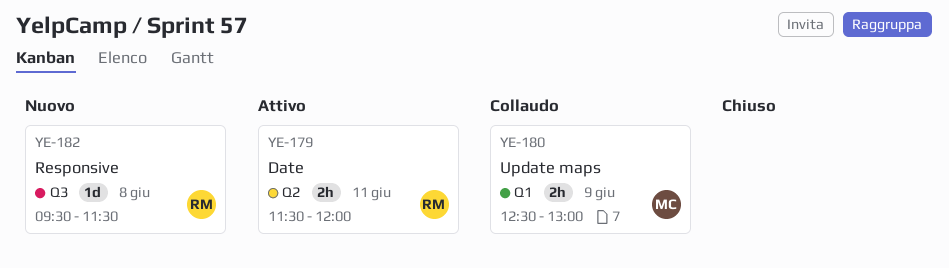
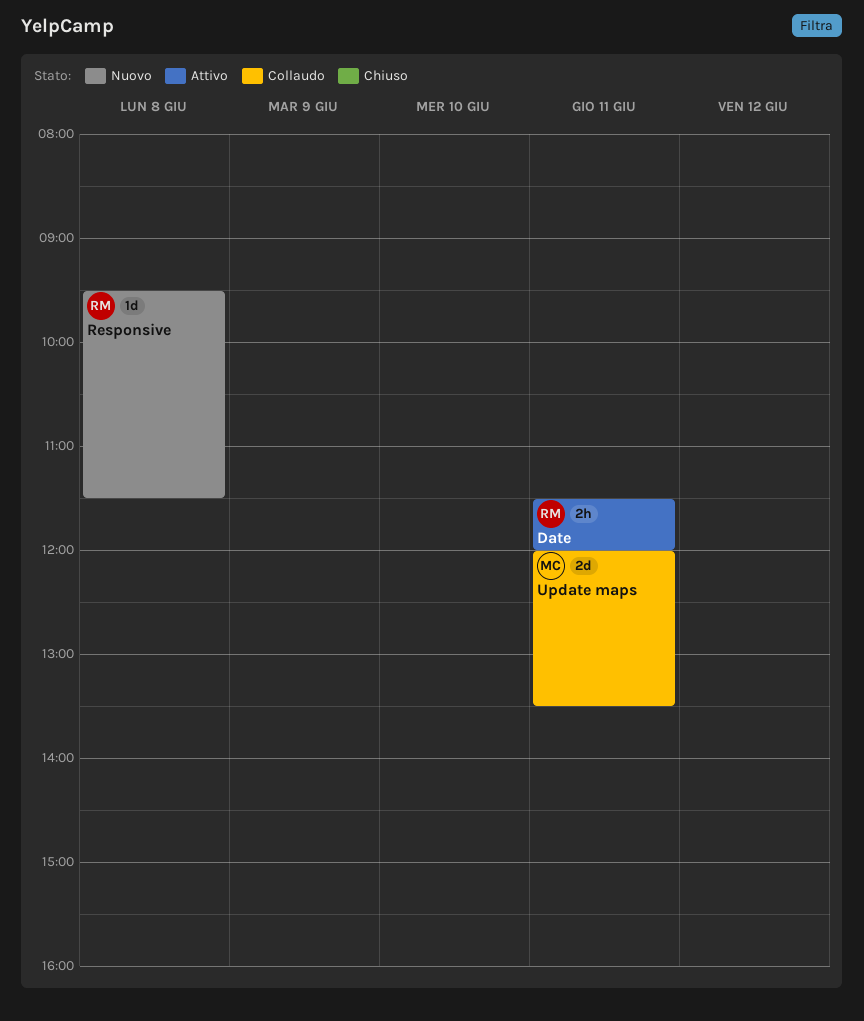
Update maps, estimate: 2h -> 2d
Update maps, day: Jun 9 -> Jun 11
Update maps, begins: 12:30 -> 12:00
Update maps, ends: 13:00 -> 13:30

